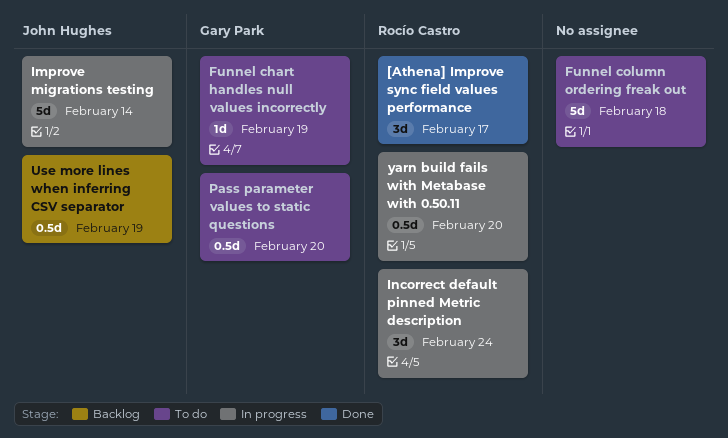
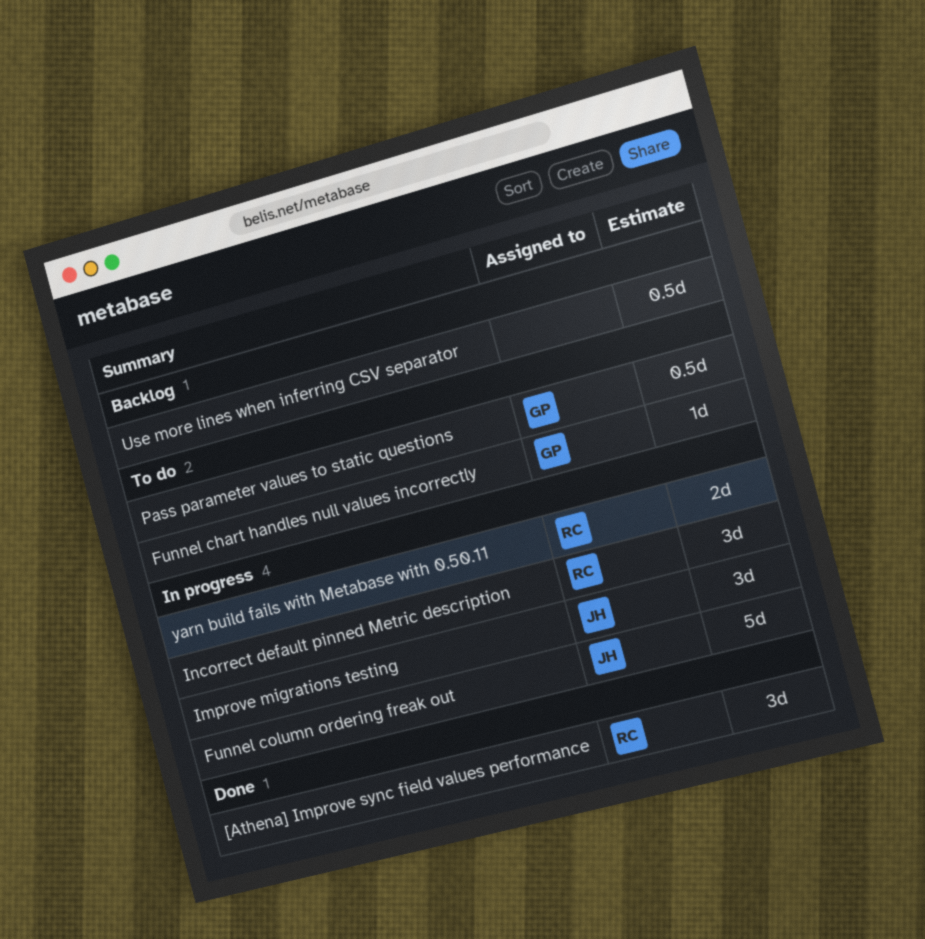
Funnel column ordering freak out, status: To do -> In progress
Funnel column ordering freak out, owner: none -> John Hughes
Improve migrations testing, estimate: 5d -> 3d
Use more lines when inferring CSV separator, owner: John Hughes -> none
yarn build fails with Metabase with 0.50.11, estimate: 0.5d -> 2d

